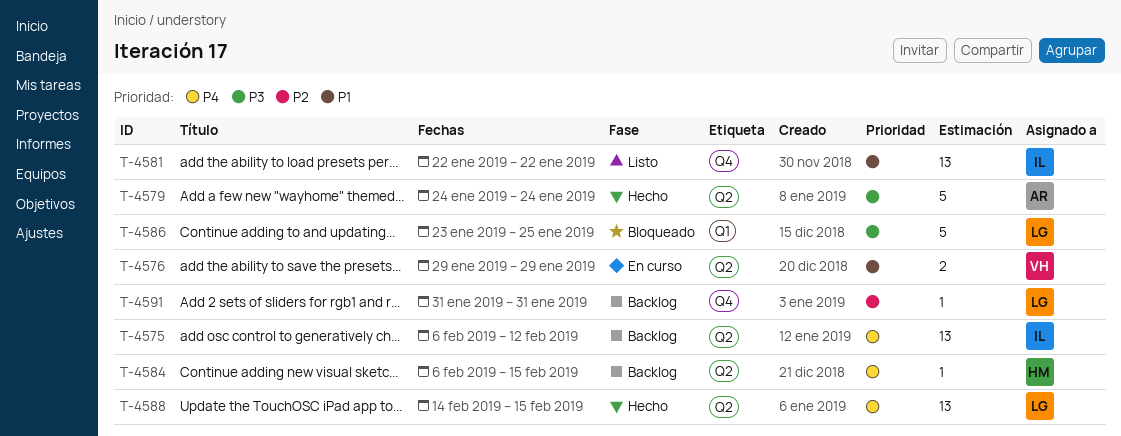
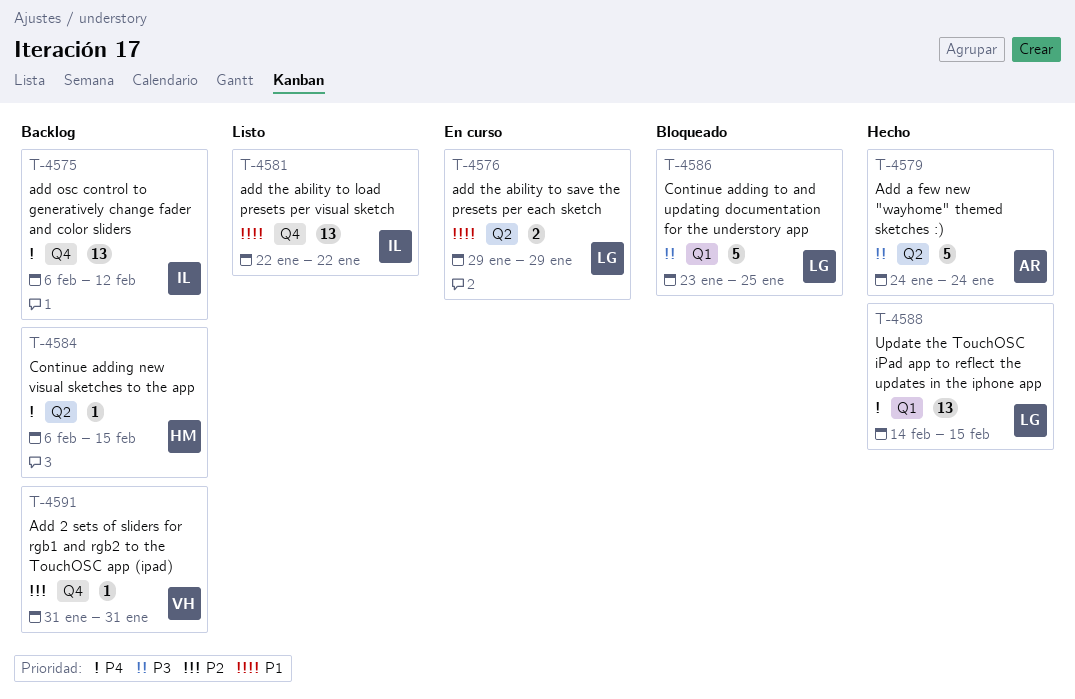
T-4575, label: Q2 -> Q4
T-4576, owner: VH -> LG
T-4588, label: Q2 -> Q1
T-4591, owner: LG -> VH

